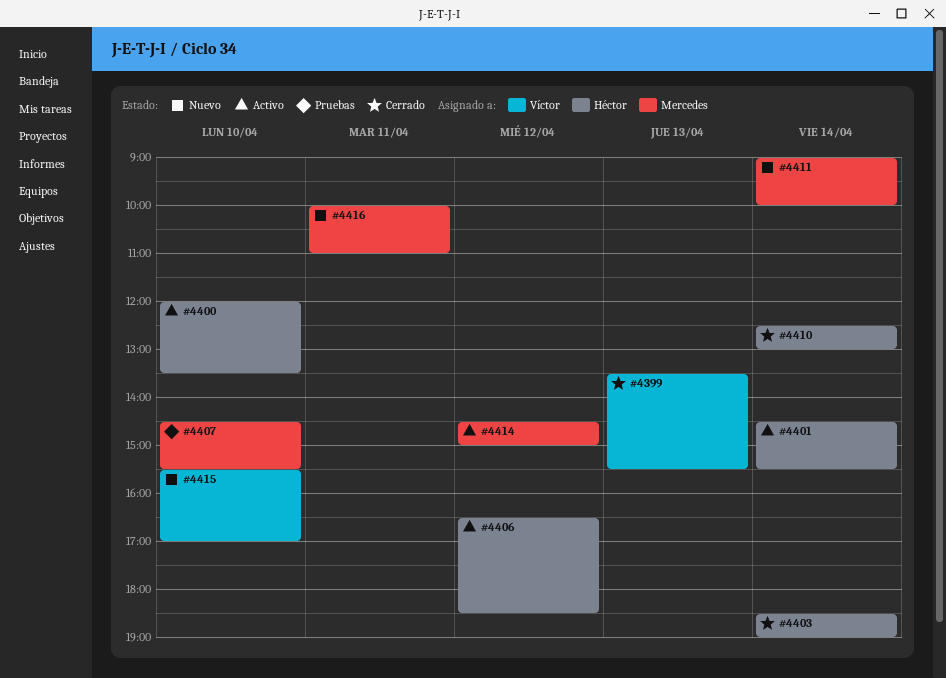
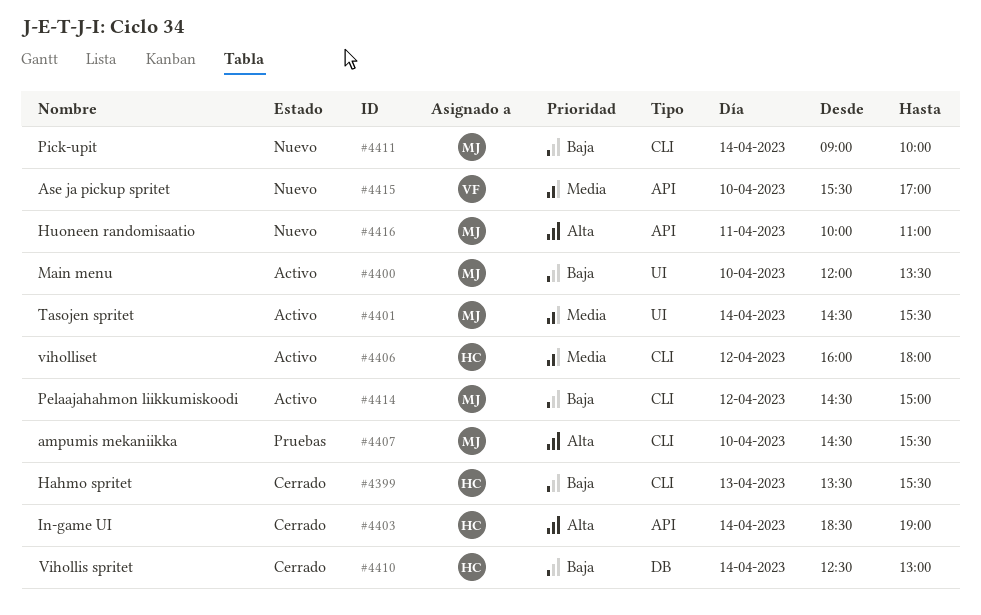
#4399, owner: Víctor -> Héctor
#4400, owner: Héctor -> Mercedes
#4401, owner: Héctor -> Mercedes
#4406, begins: 16:30 -> 16:00
#4406, ends: 18:30 -> 18:00

